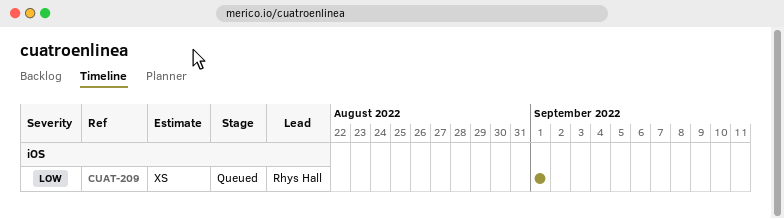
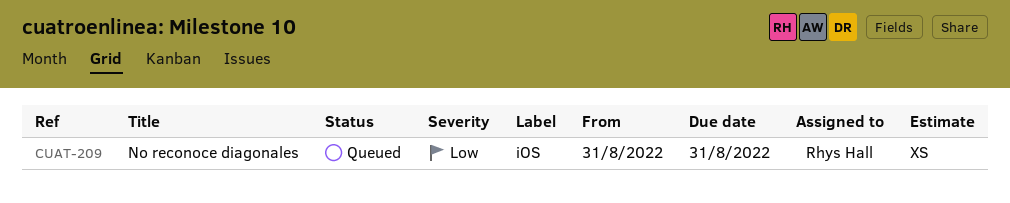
CUAT-209, start: Sep 1 -> Aug 31
CUAT-209, due: Sep 1 -> Aug 31

